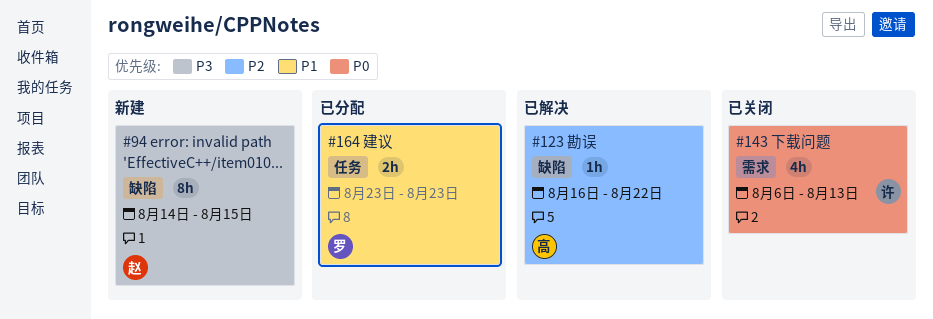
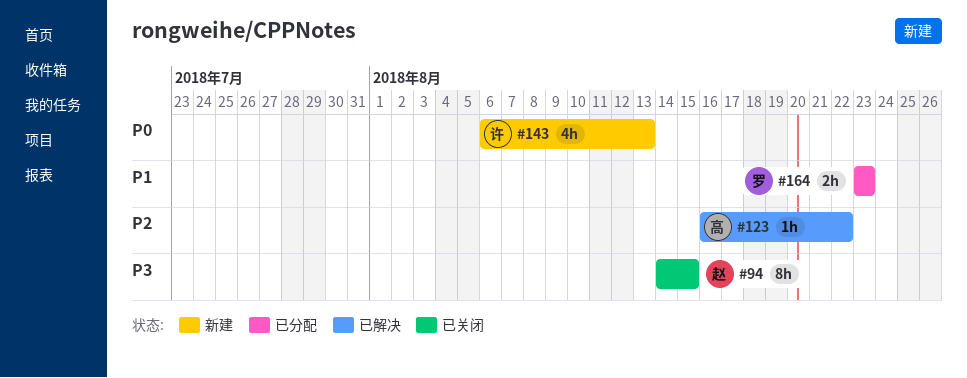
#94, status: 新建 -> 已关闭
#143, status: 已关闭 -> 新建

